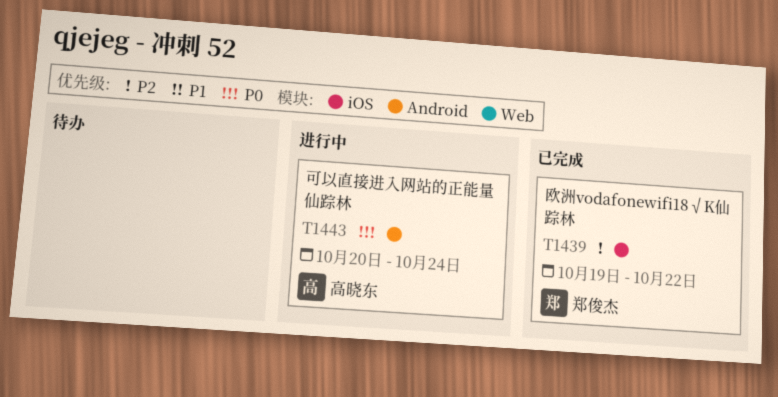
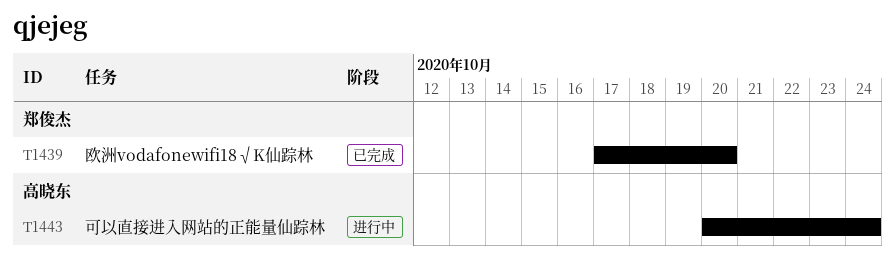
T1439, start: Oct 19 -> Oct 17
T1439, due: Oct 22 -> Oct 20

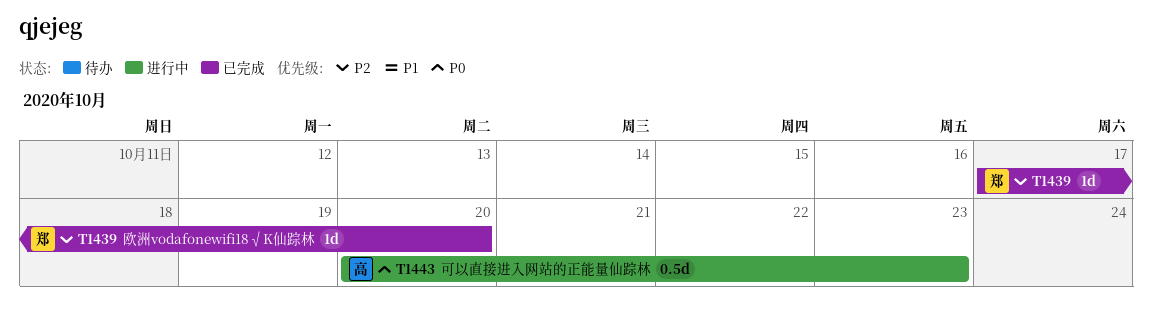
T1443, due: Oct 24 -> Oct 23

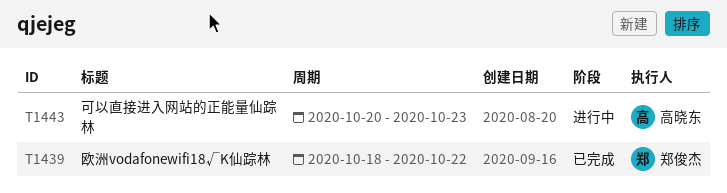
T1439, start: Oct 17 -> Oct 18
T1439, due: Oct 20 -> Oct 22

